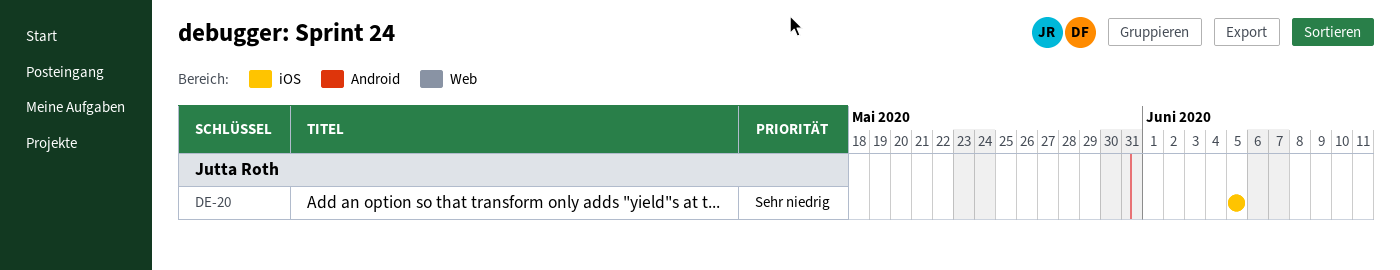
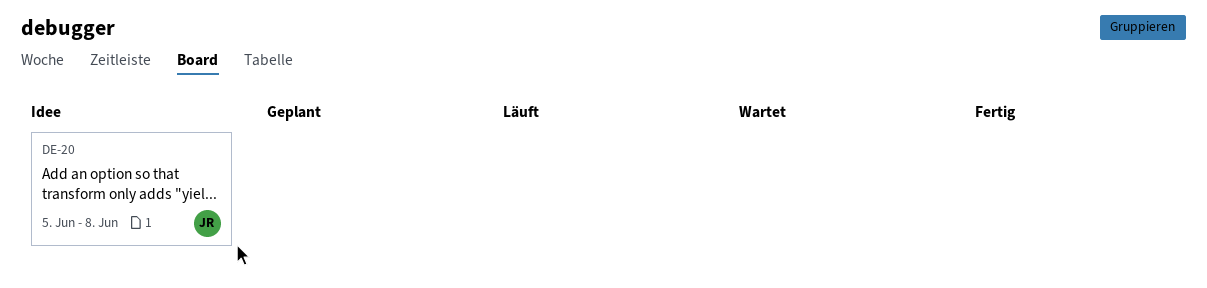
DE-20, due: Jun 5 -> Jun 8

